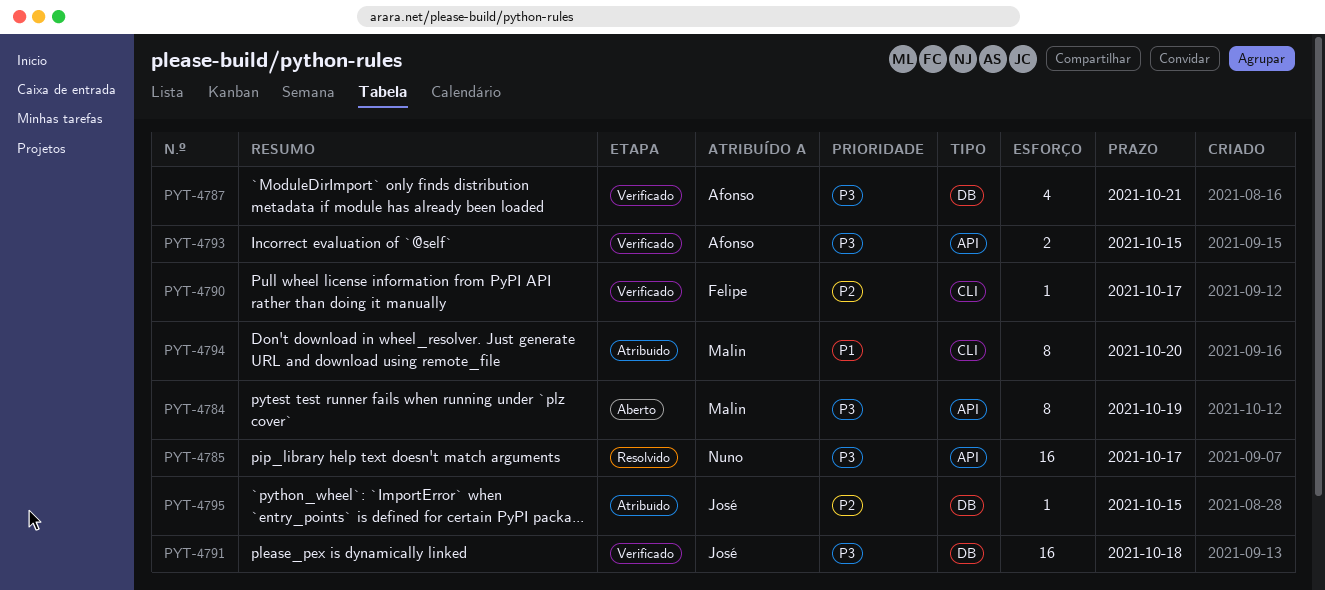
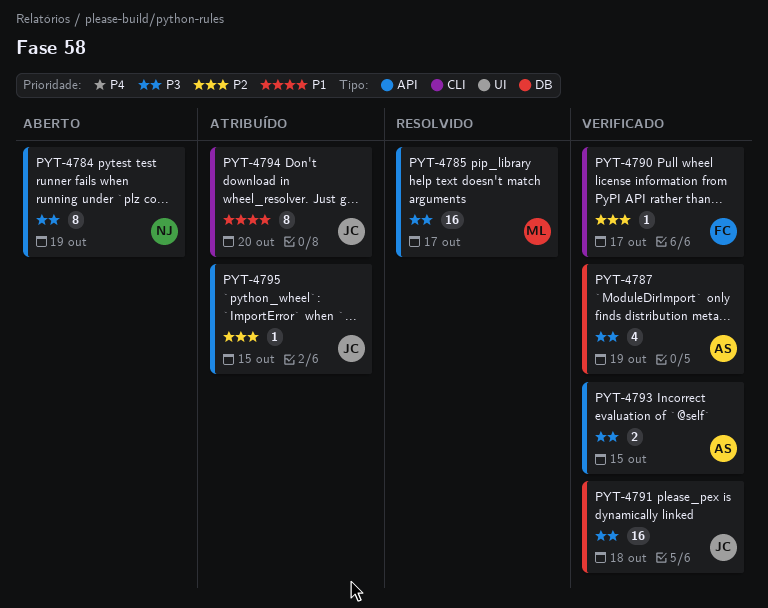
PYT-4784, owner: Malin -> Nuno
PYT-4785, owner: Nuno -> Malin
PYT-4787, due: Oct 21 -> Oct 19
PYT-4794, owner: Malin -> José
PYT-4795, label: DB -> API

